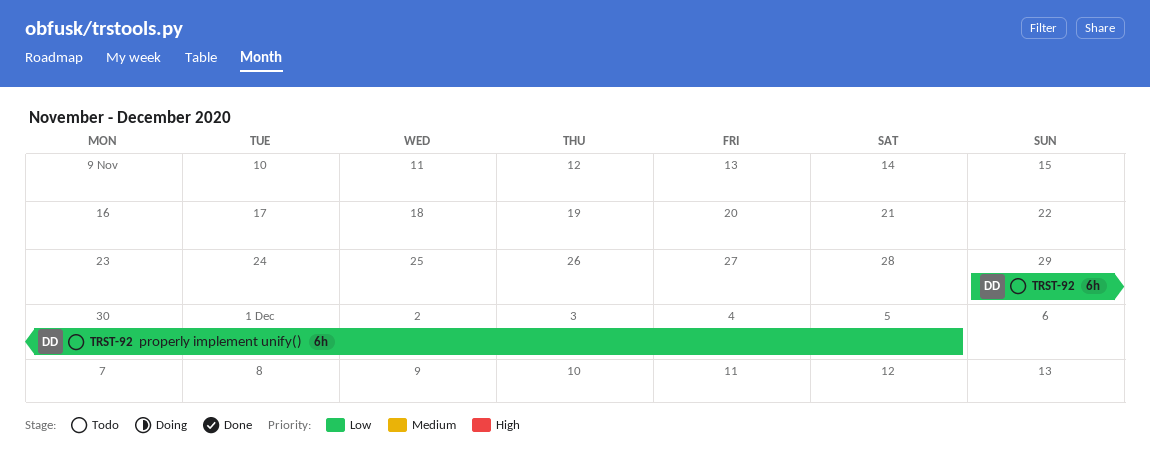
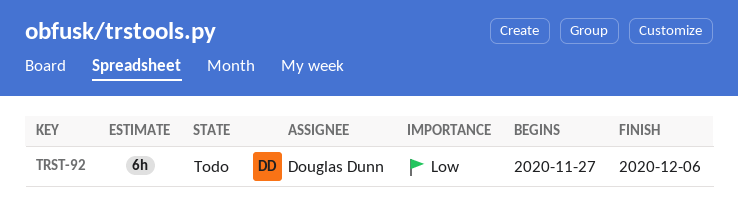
TRST-92, start: Nov 29 -> Nov 27
TRST-92, due: Dec 5 -> Dec 6

